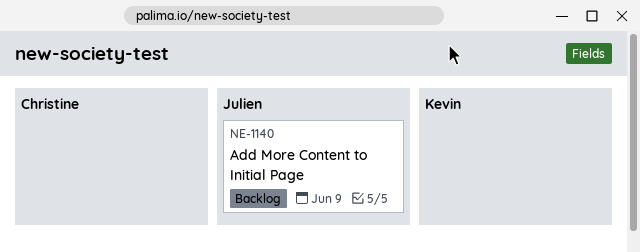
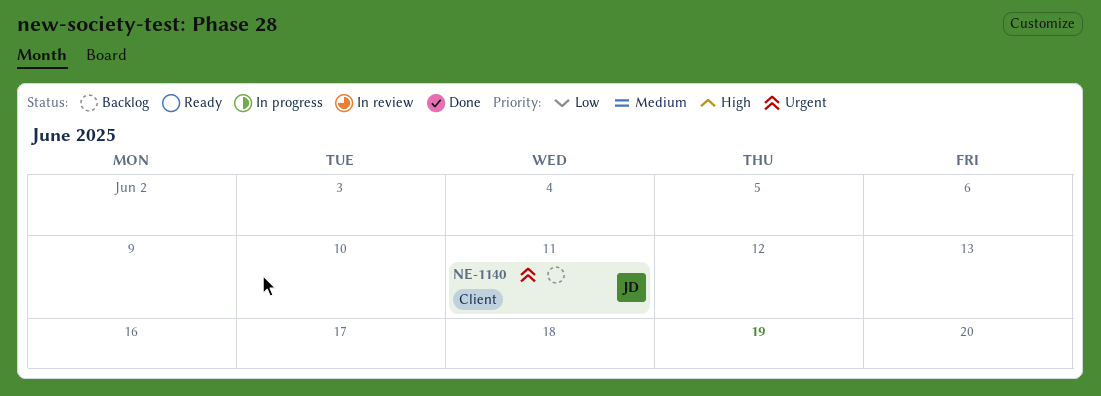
NE-1140, due: Jun 9 -> Jun 11

